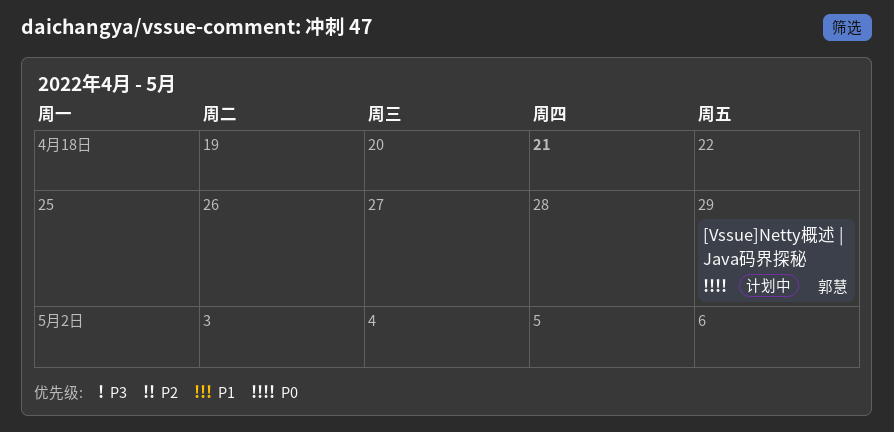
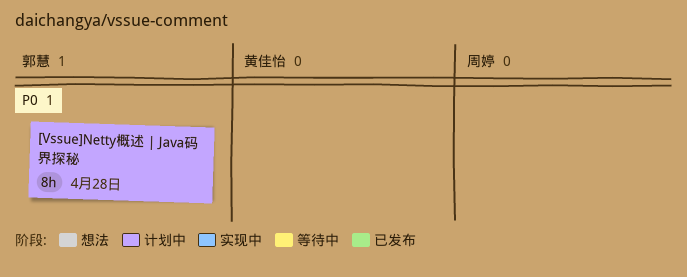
[Vssue]Netty概述 | Java码界探秘, due: Apr 29 -> Apr 28

